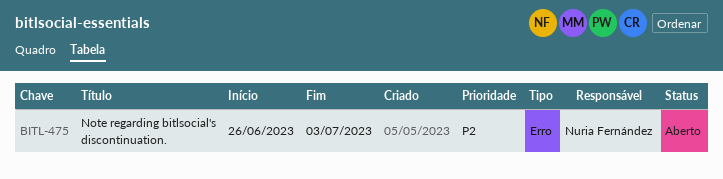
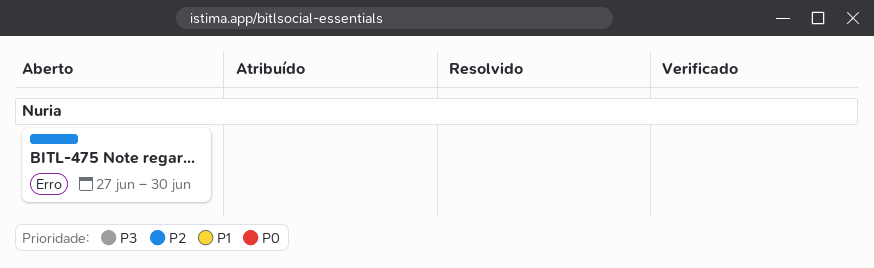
BITL-475, start: Jun 26 -> Jun 27
BITL-475, due: Jul 3 -> Jun 30

